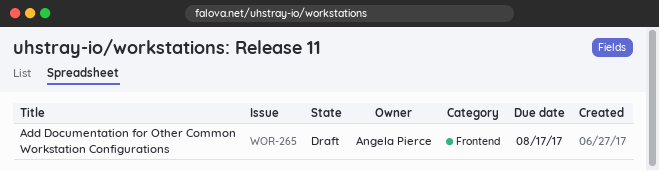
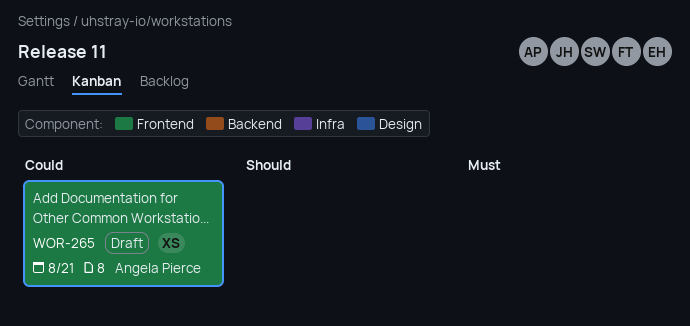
WOR-265, due: Aug 17 -> Aug 21

